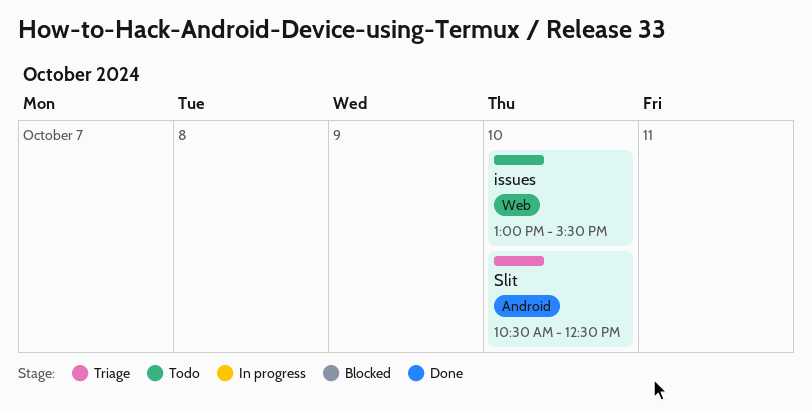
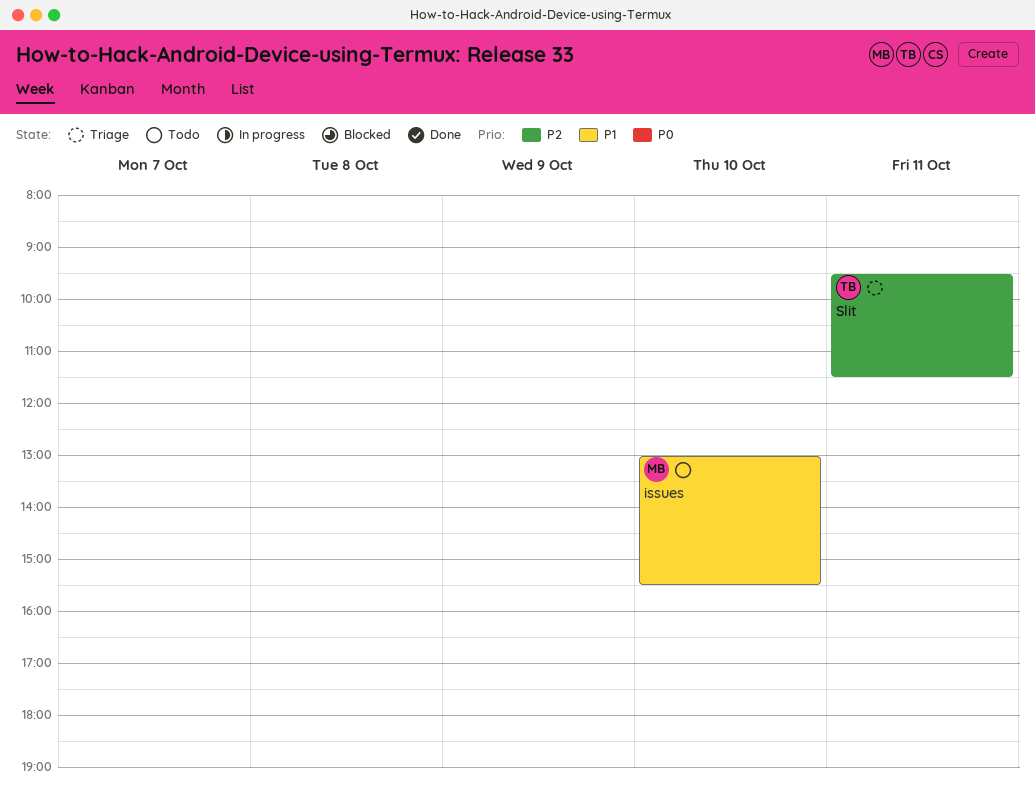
Slit, day: Oct 10 -> Oct 11
Slit, begins: 10:30 -> 09:30
Slit, ends: 12:30 -> 11:30

